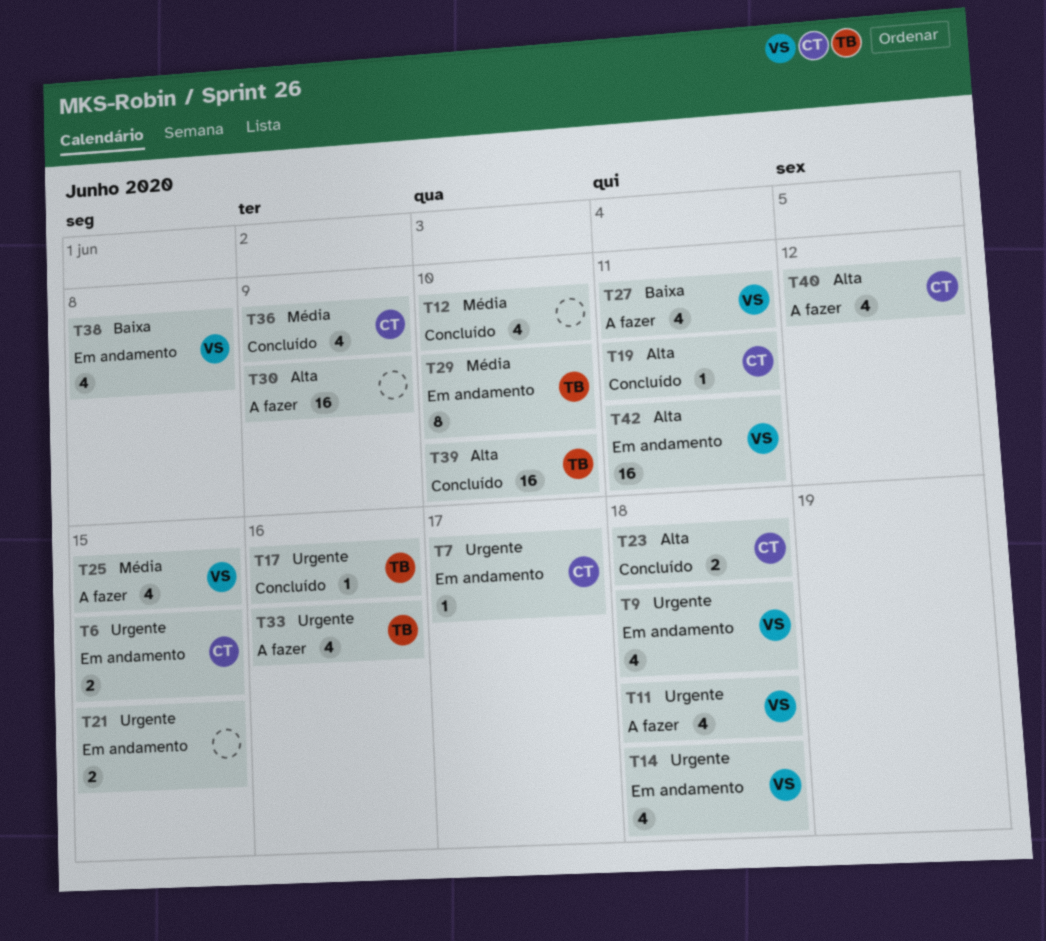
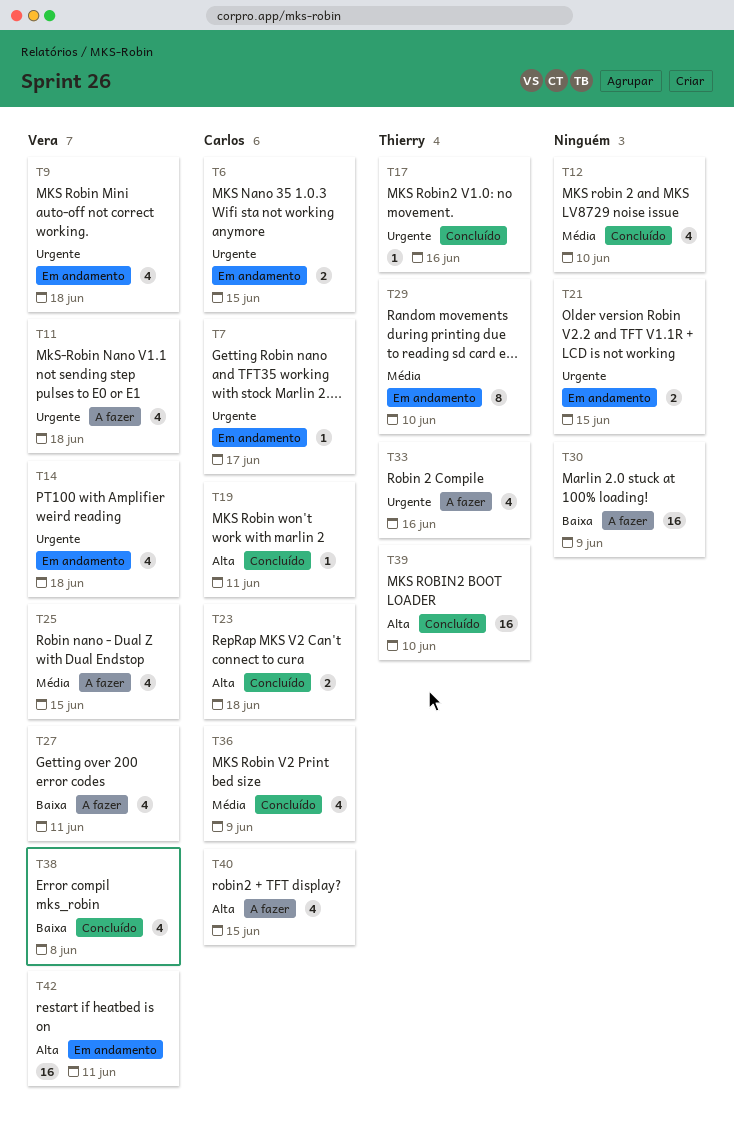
T30, priority: Alta -> Baixa
T38, status: Em andamento -> Concluído
T40, due: Jun 12 -> Jun 15

